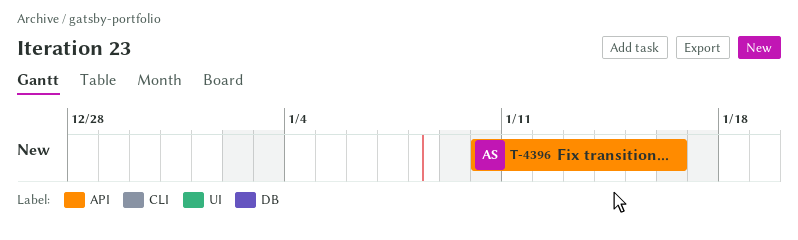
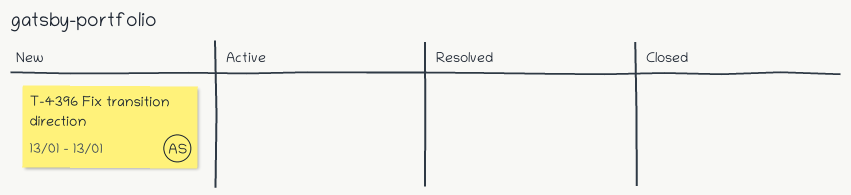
T-4396, start: Jan 10 -> Jan 13
T-4396, due: Jan 16 -> Jan 13

